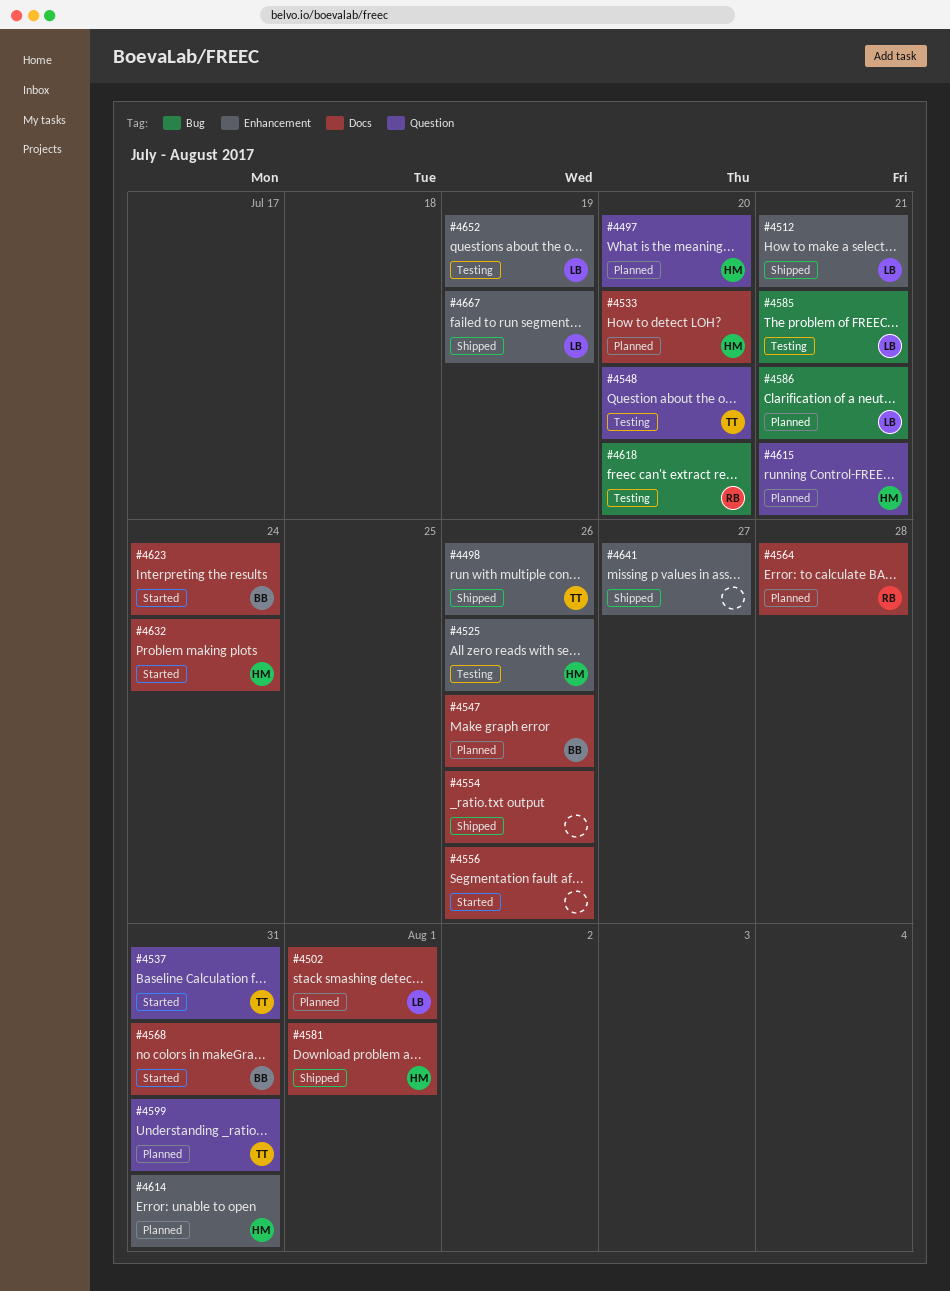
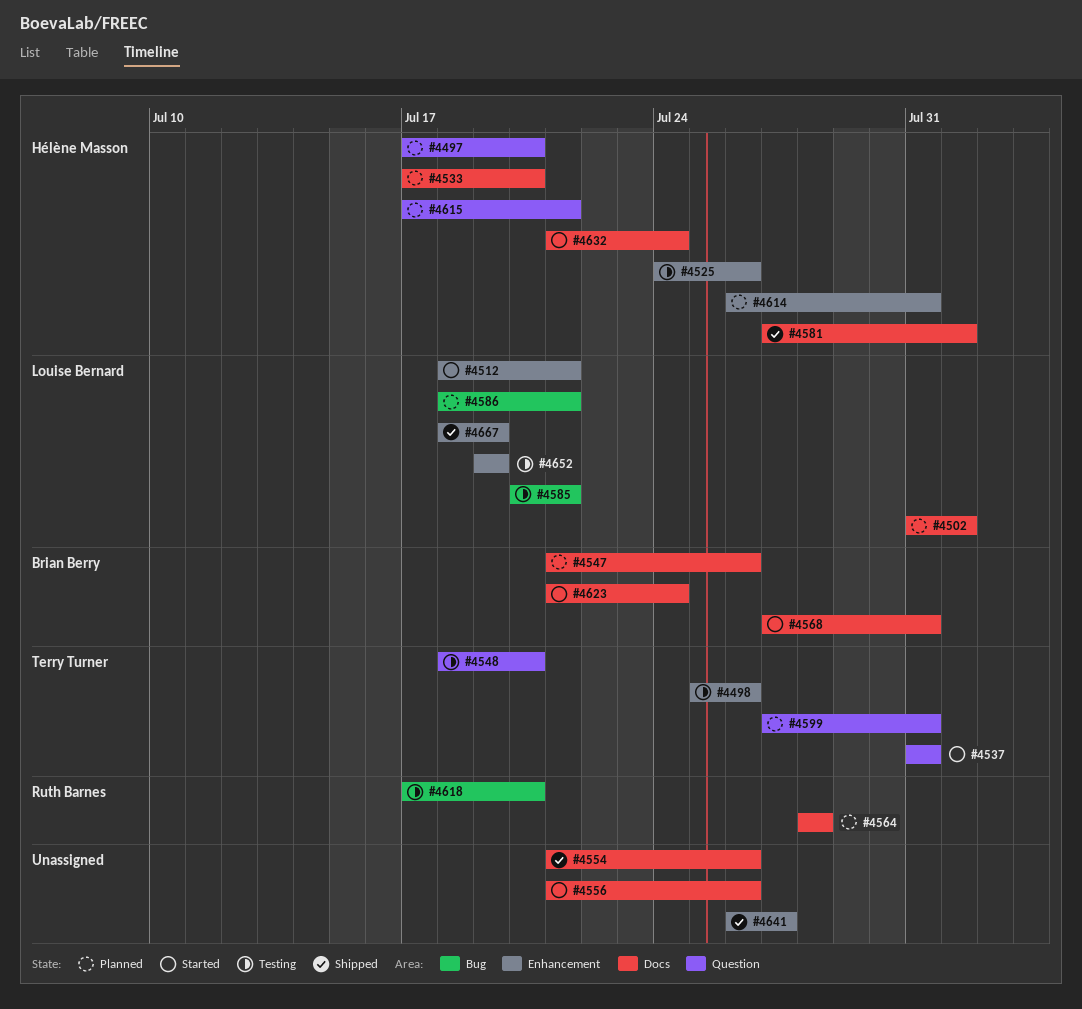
#4498, status: Shipped -> Testing
#4512, status: Shipped -> Started

